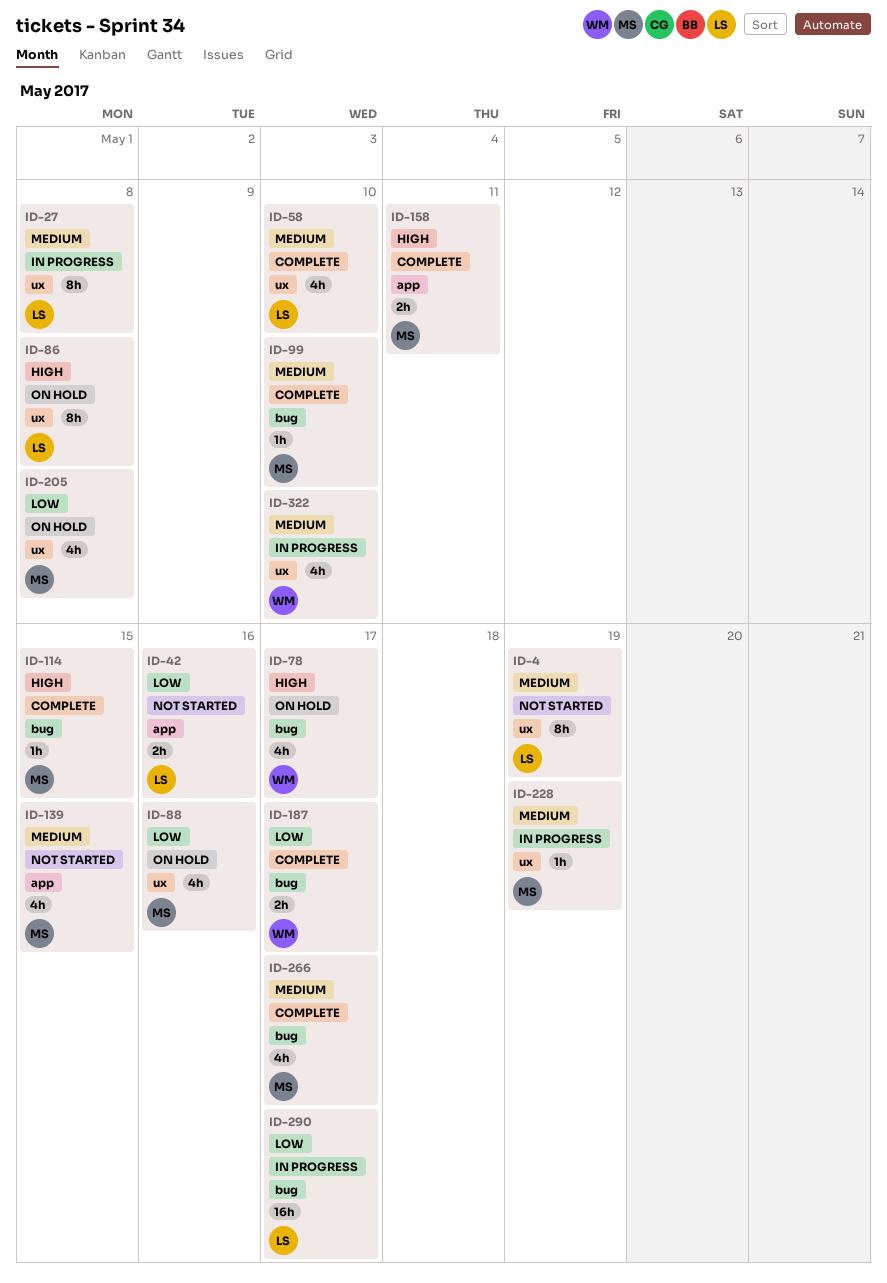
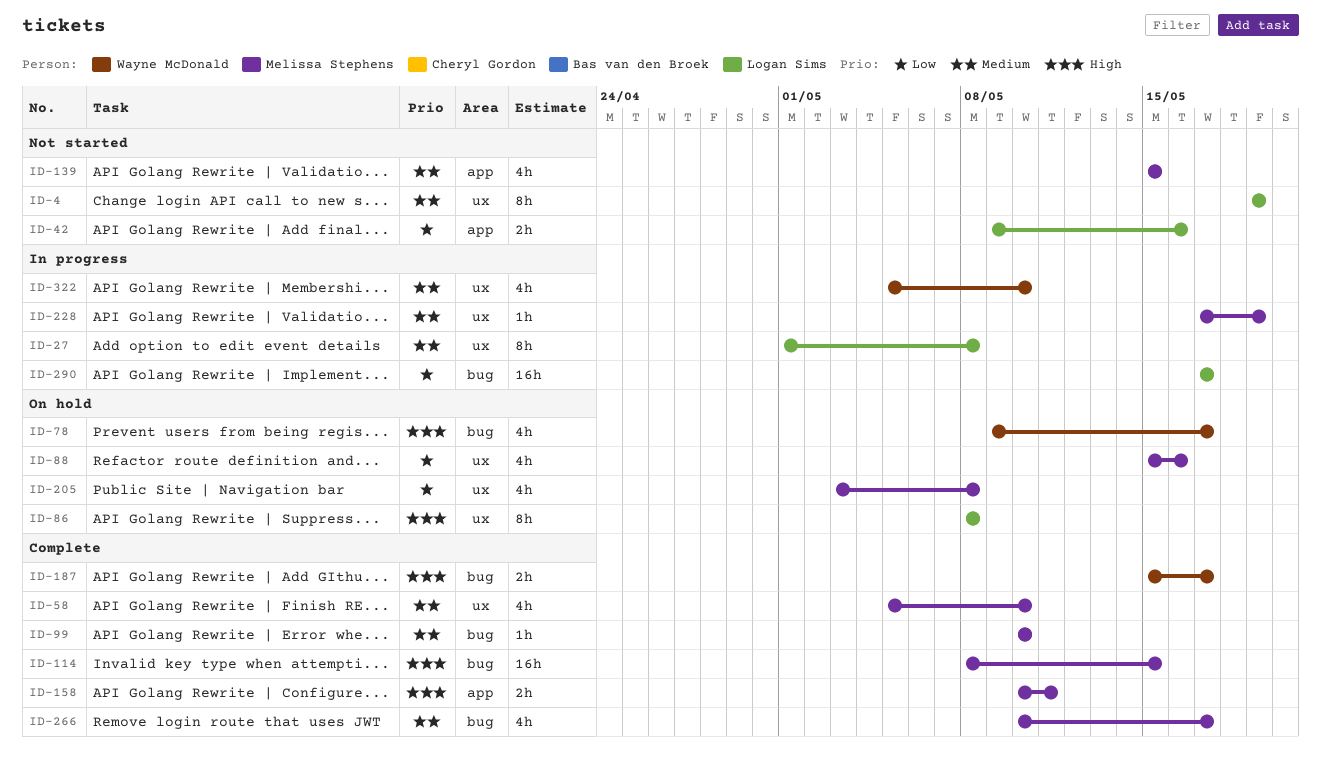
ID-58, owner: Logan Sims -> Melissa Stephens
ID-114, estimate: 1h -> 16h
ID-187, priority: Low -> High

